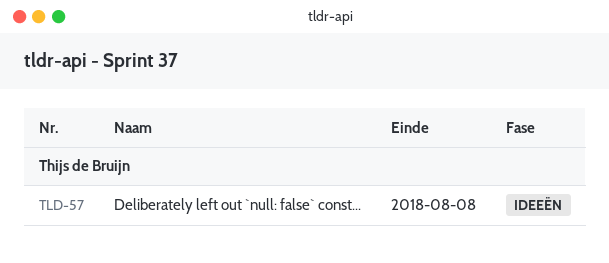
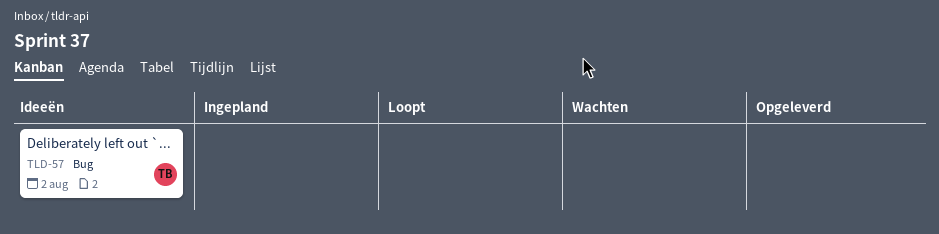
TLD-57, due: Aug 8 -> Aug 2

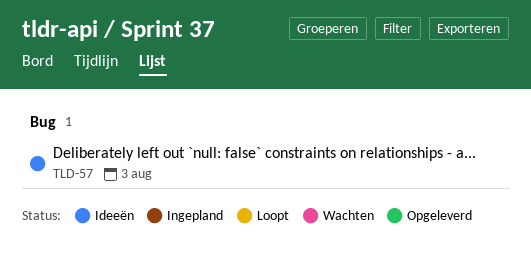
TLD-57, due: Aug 2 -> Aug 3

